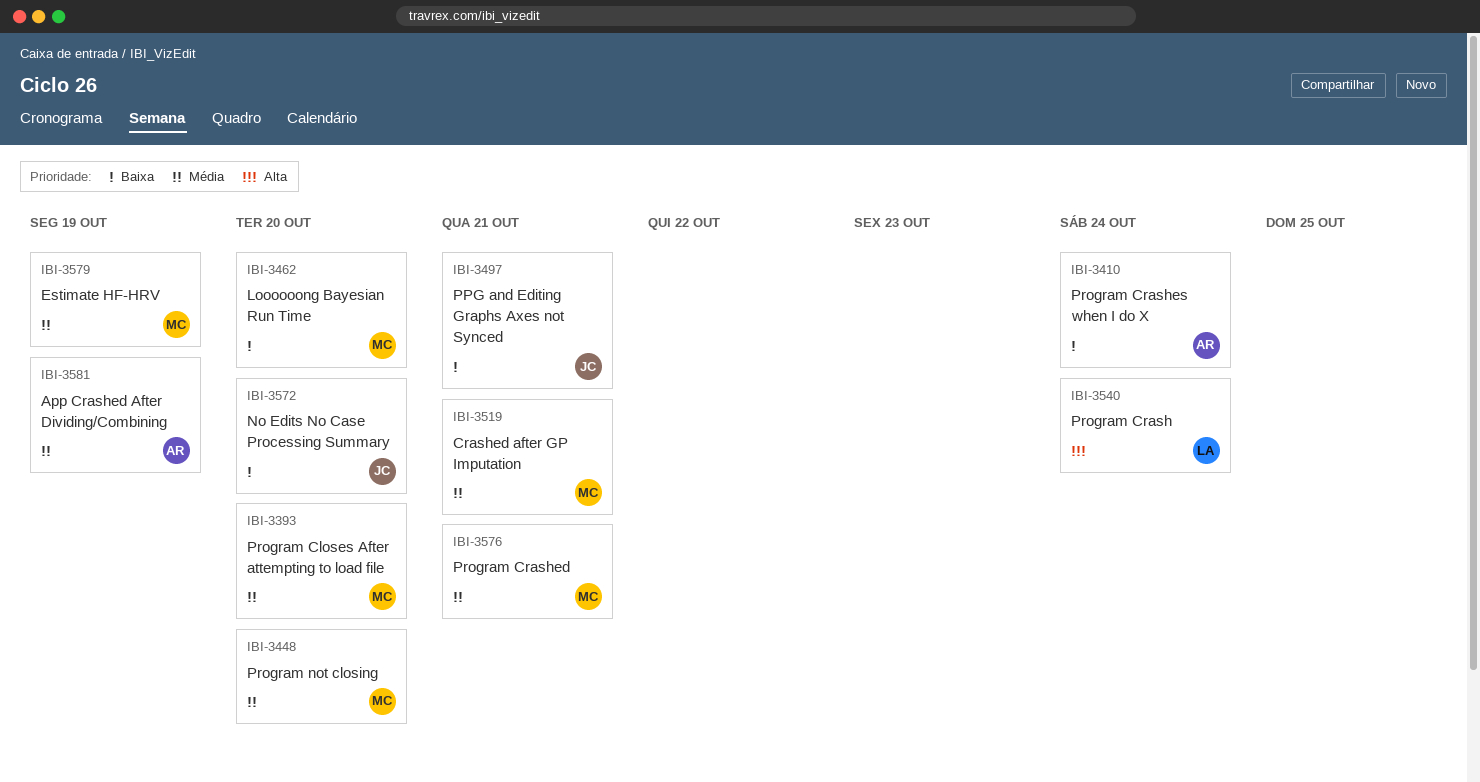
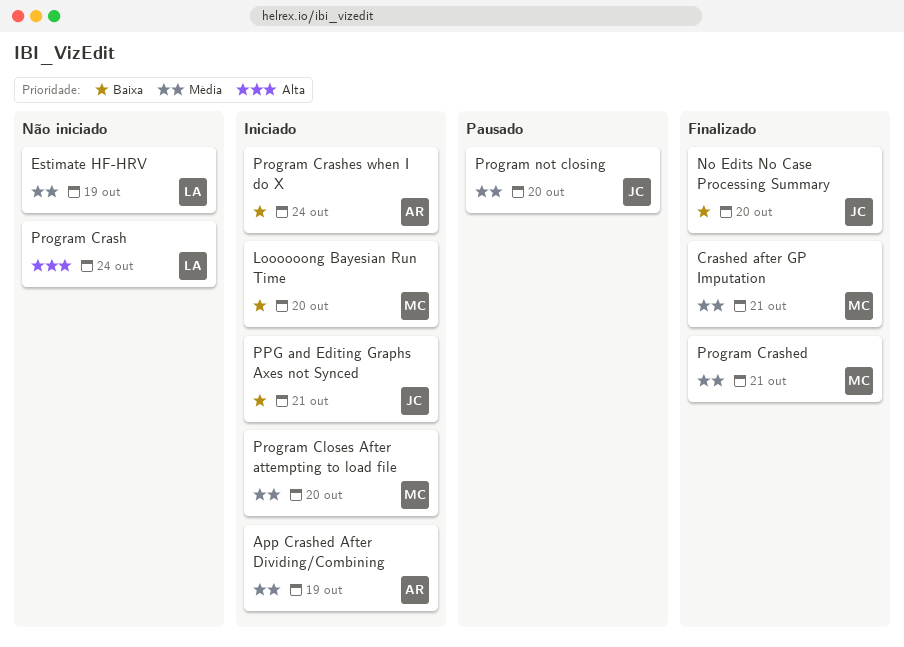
Estimate HF-HRV, owner: MC -> LA
Program not closing, owner: MC -> JC

